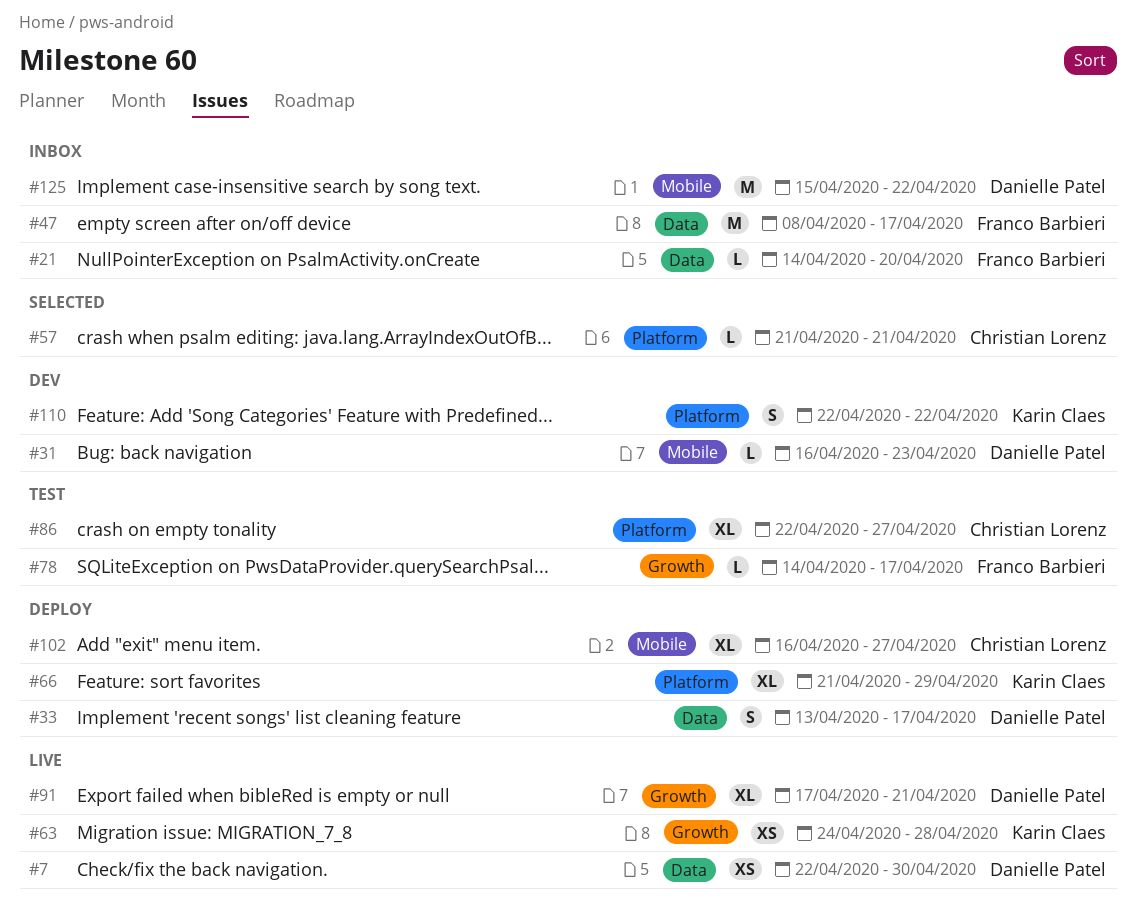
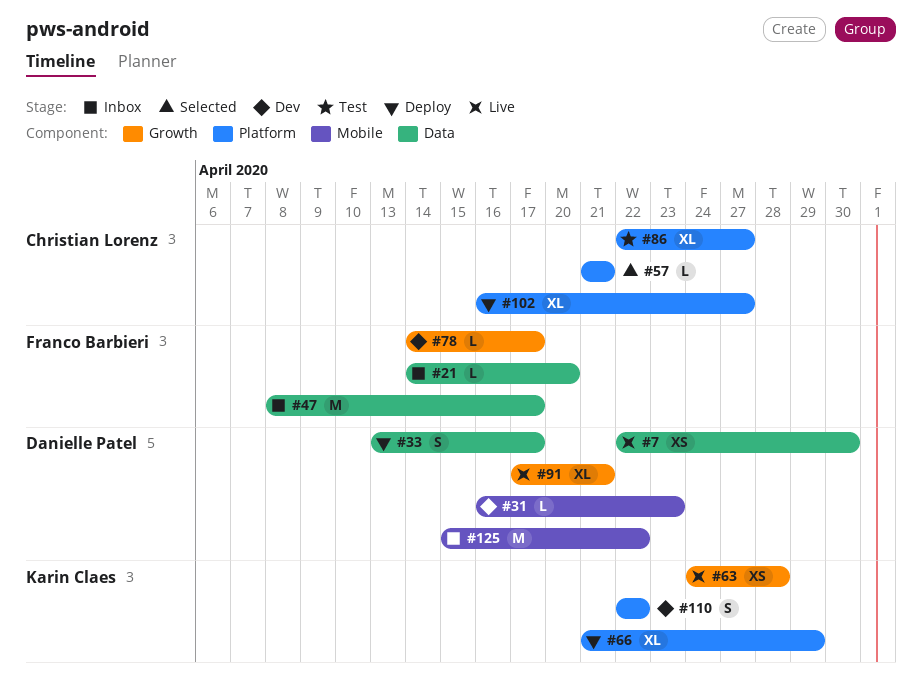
#78, status: Test -> Dev
#102, label: Mobile -> Platform

